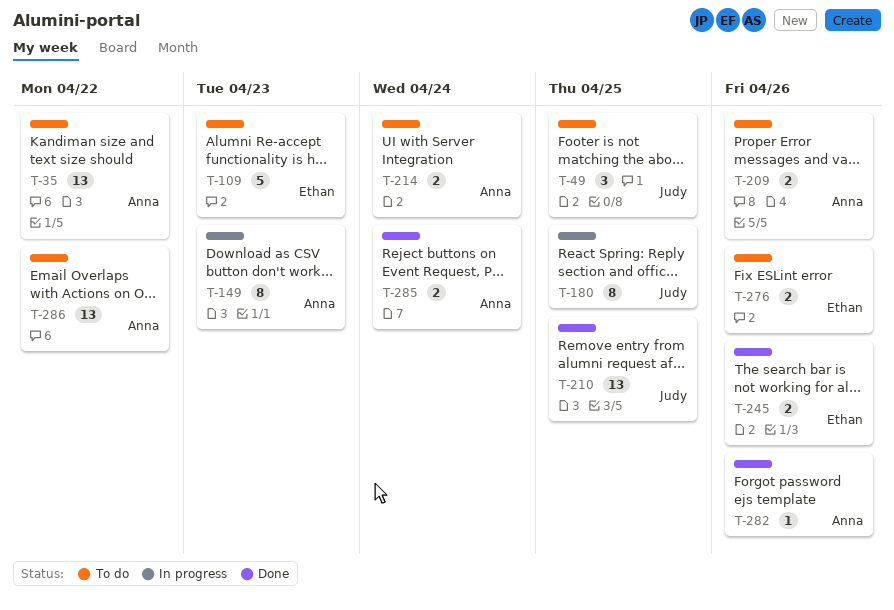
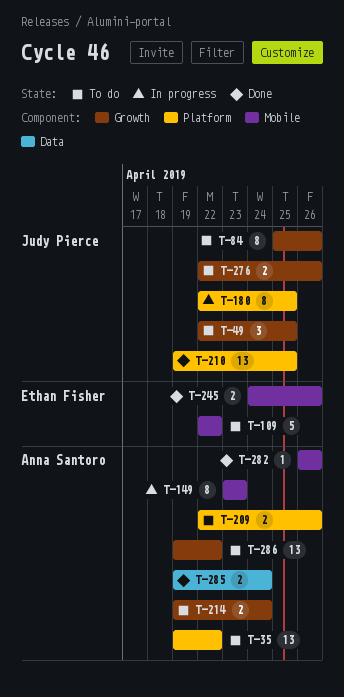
T-84: none -> present
T-109, due: Apr 23 -> Apr 22
T-276, owner: Ethan Fisher -> Judy Pierce

